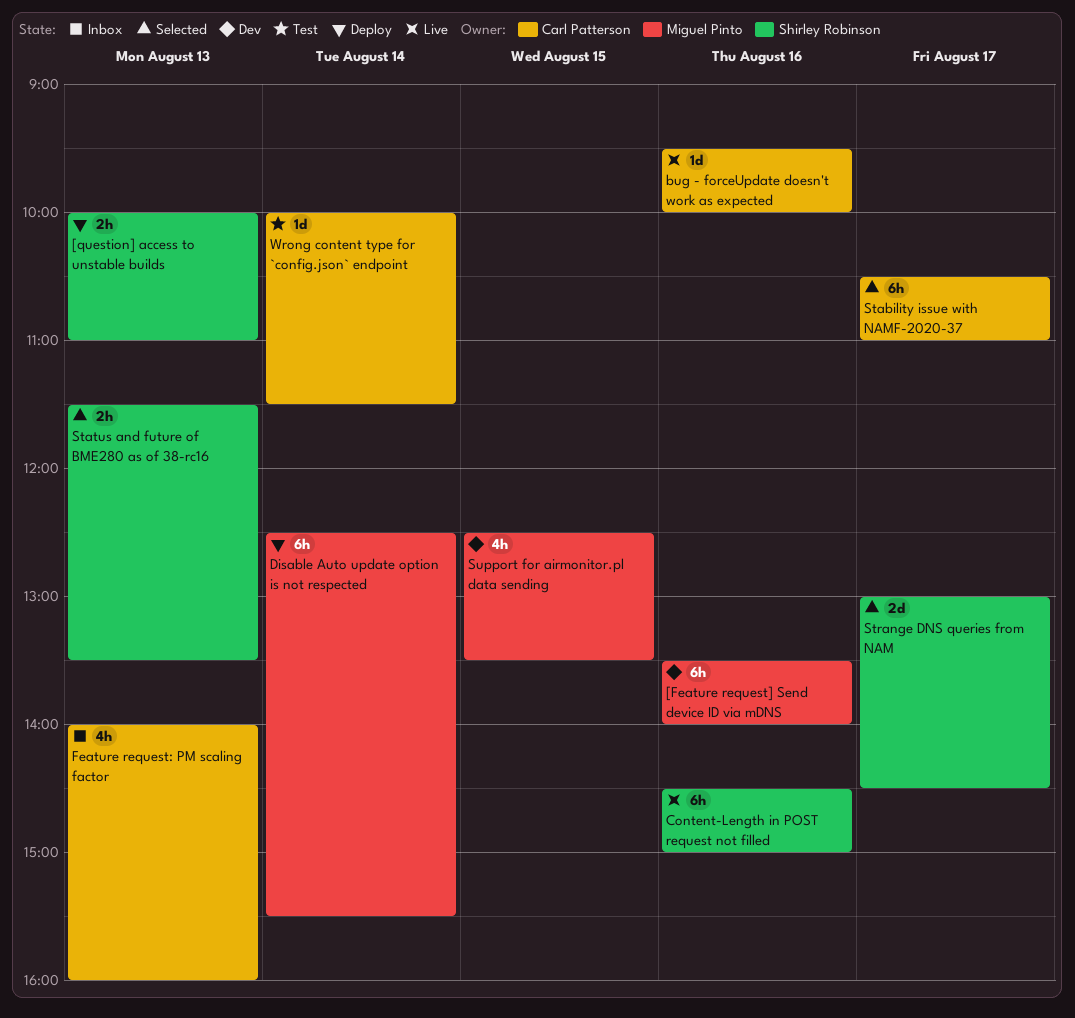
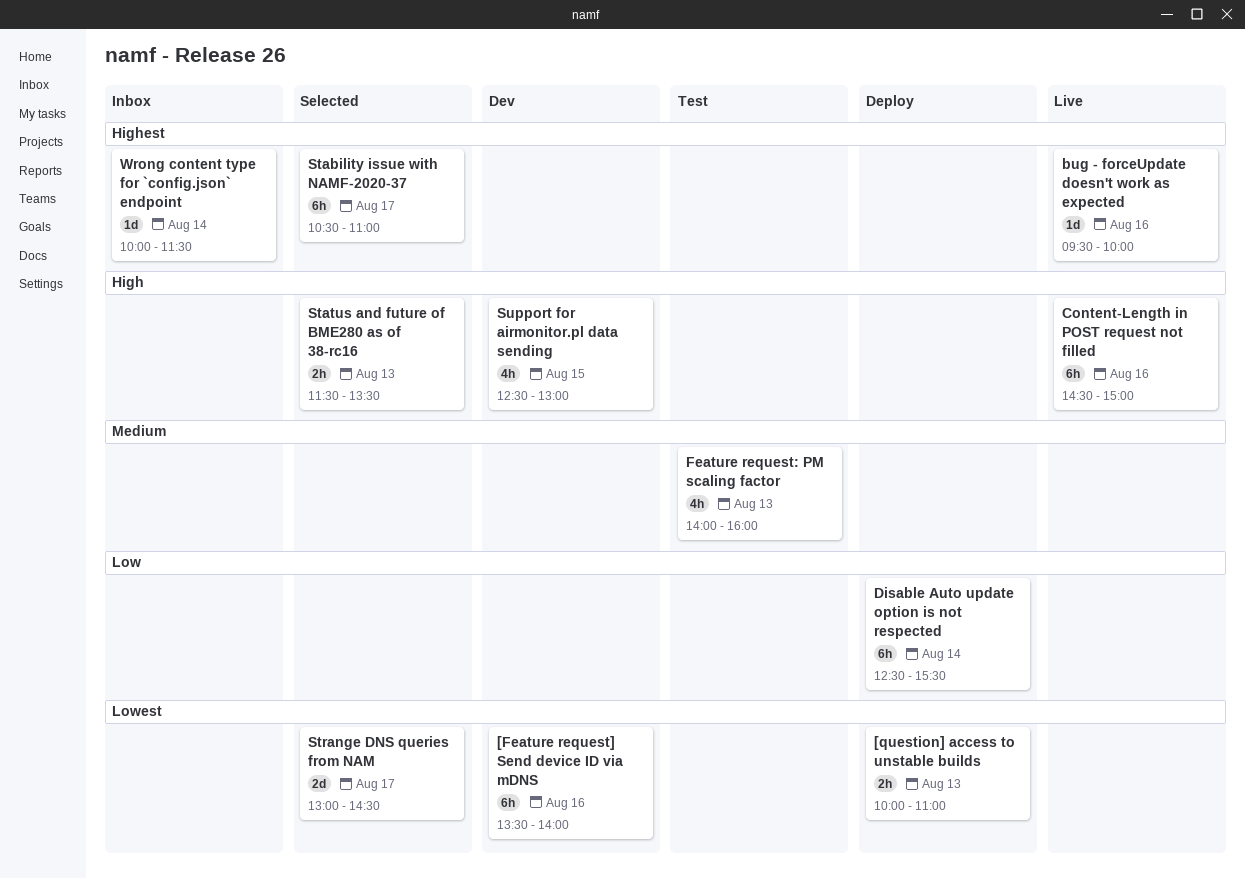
Feature request: PM scaling factor, status: Inbox -> Test
Support for airmonitor.pl data sending, ends: 13:30 -> 13:00
Wrong content type for `config.json` endpoint, status: Test -> Inbox

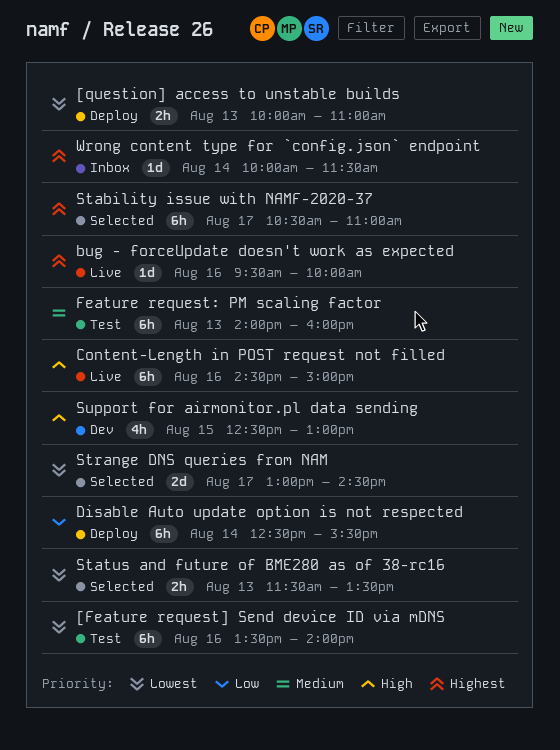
[Feature request] Send device ID via mDNS, status: Dev -> Test
Feature request: PM scaling factor, estimate: 4h -> 6h
Status and future of BME280 as of 38-rc16, priority: High -> Lowest

